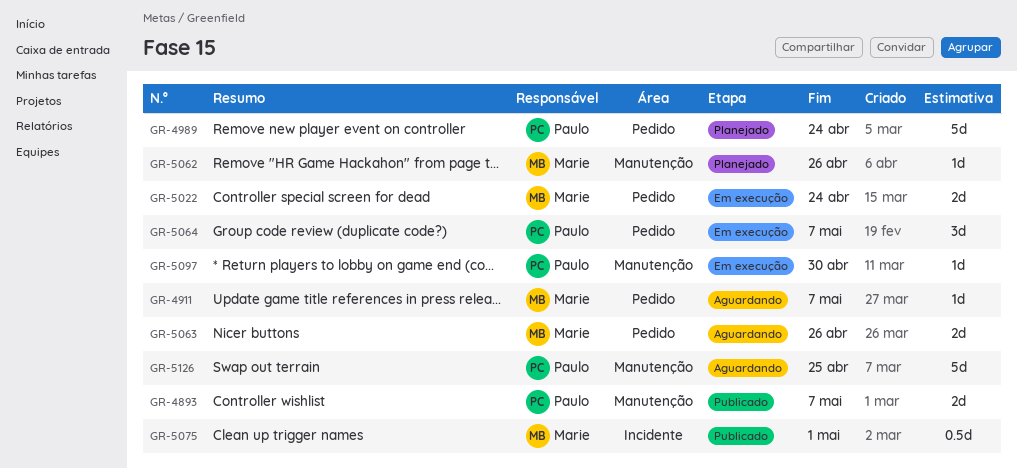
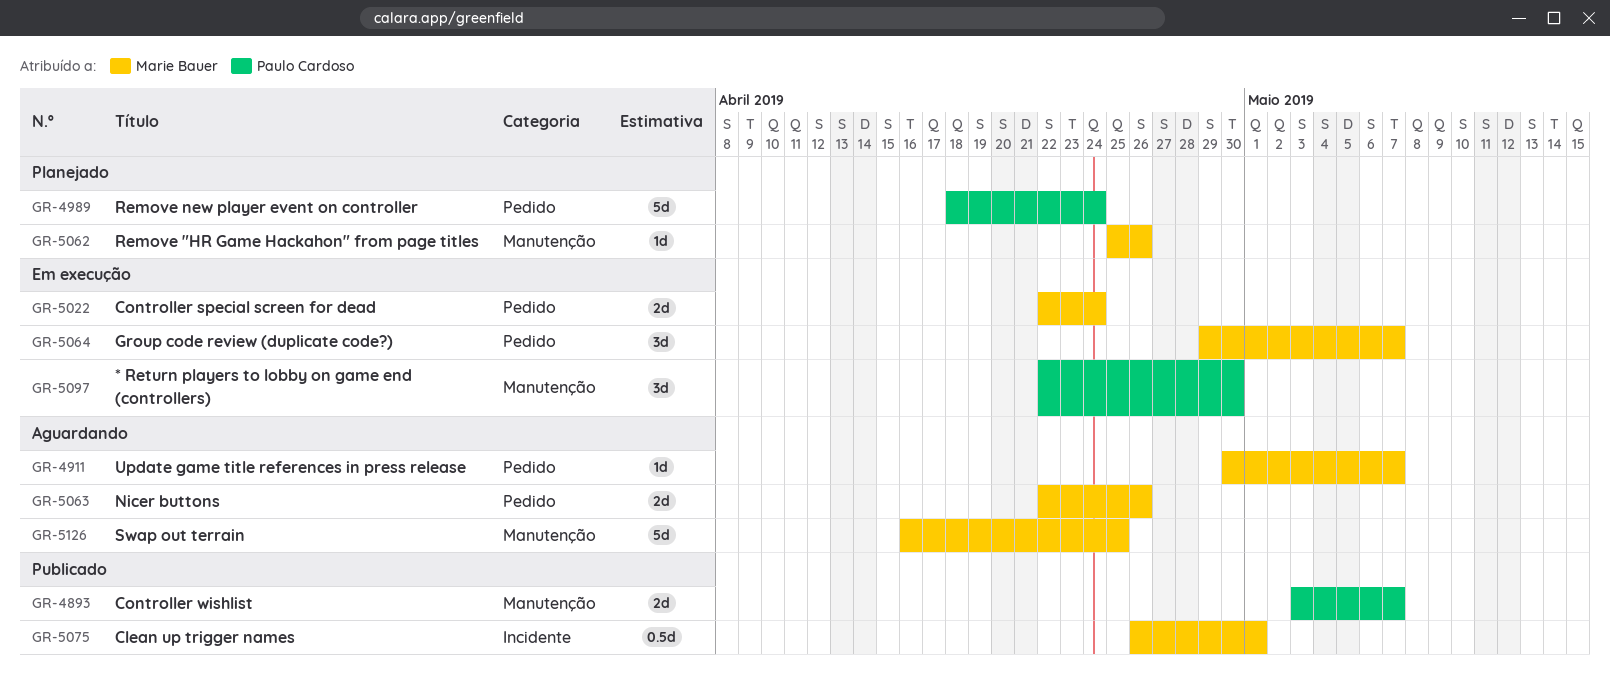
GR-5064, owner: Paulo Cardoso -> Marie Bauer
GR-5097, estimate: 1d -> 3d
GR-5126, owner: Paulo Cardoso -> Marie Bauer

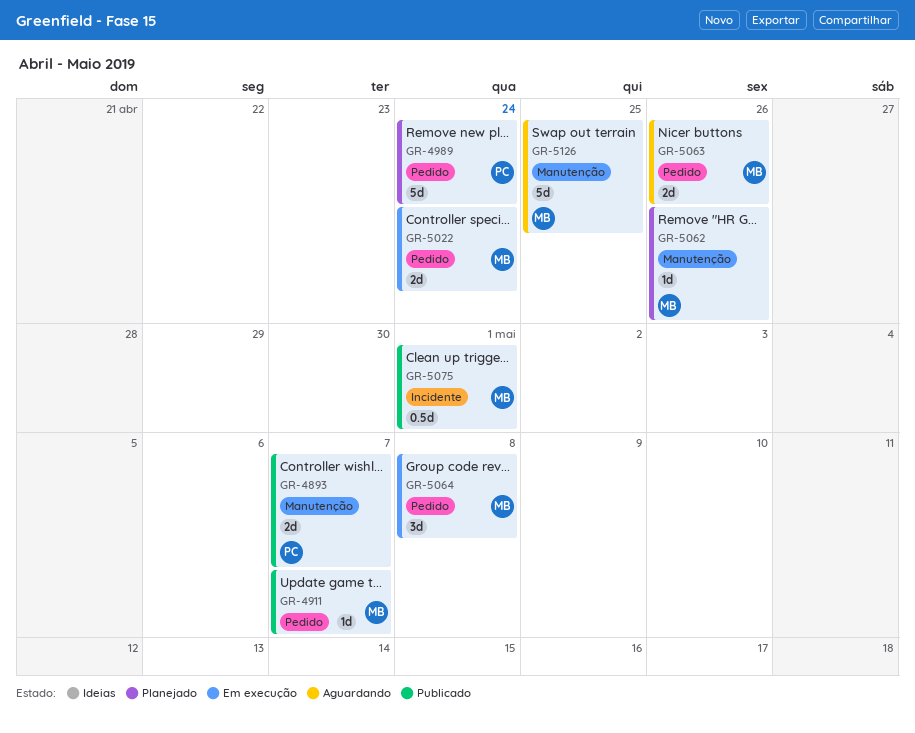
GR-4911, status: Aguardando -> Publicado
GR-5064, due: May 7 -> May 8
GR-5097: present -> none

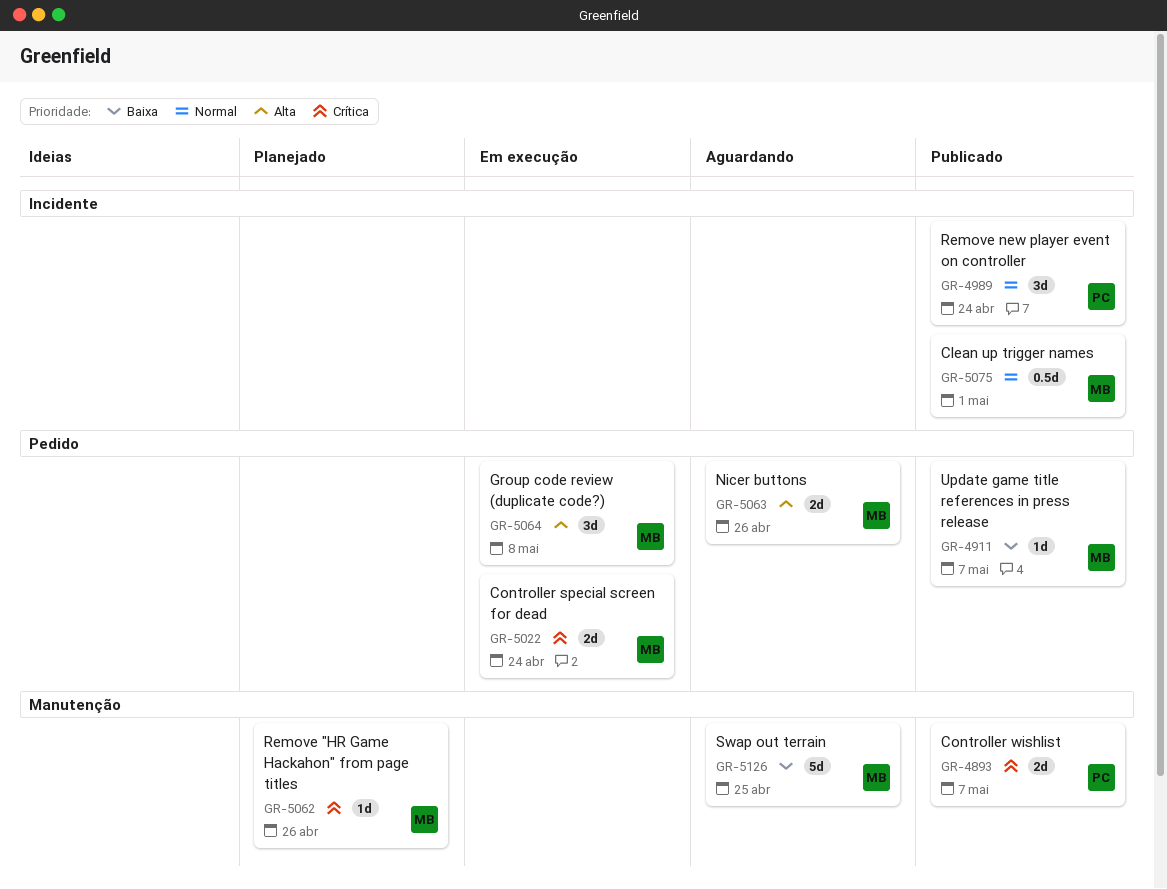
GR-4989, status: Planejado -> Publicado
GR-4989, label: Pedido -> Incidente
GR-4989, estimate: 5d -> 3d

